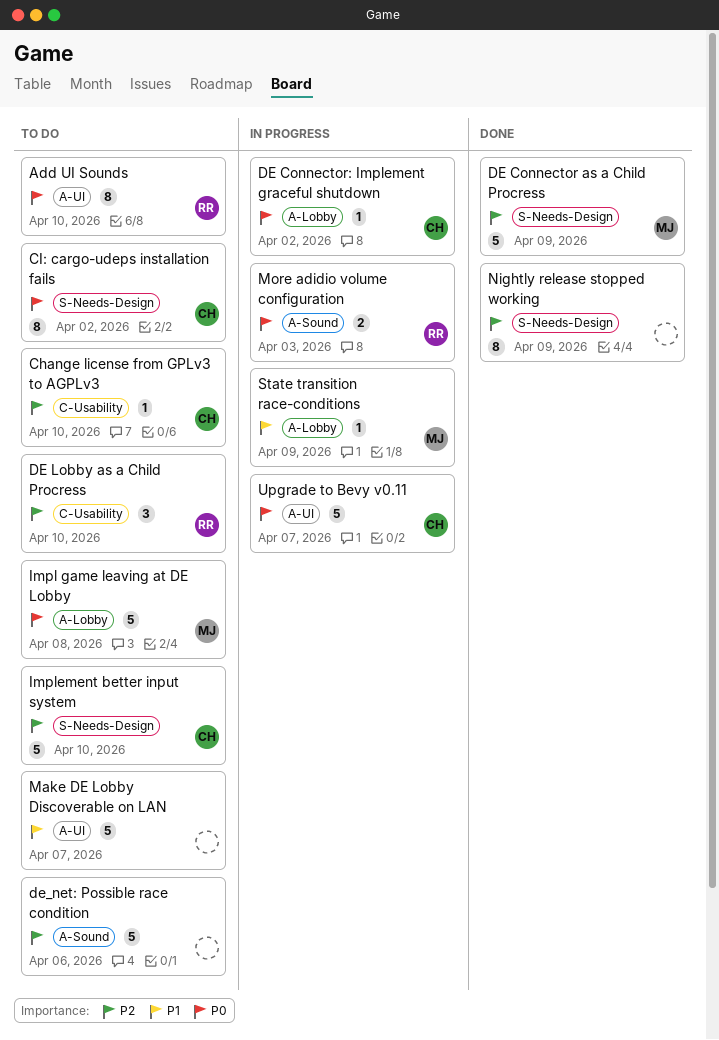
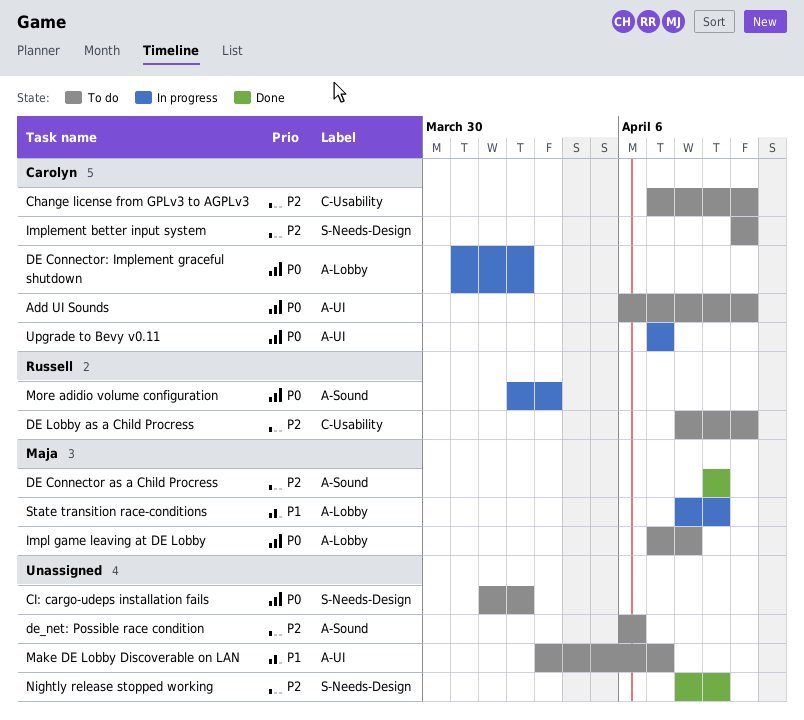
Add UI Sounds, owner: Russell -> Carolyn
CI: cargo-udeps installation fails, owner: Carolyn -> none
DE Connector as a Child Procress, label: S-Needs-Design -> A-Sound

